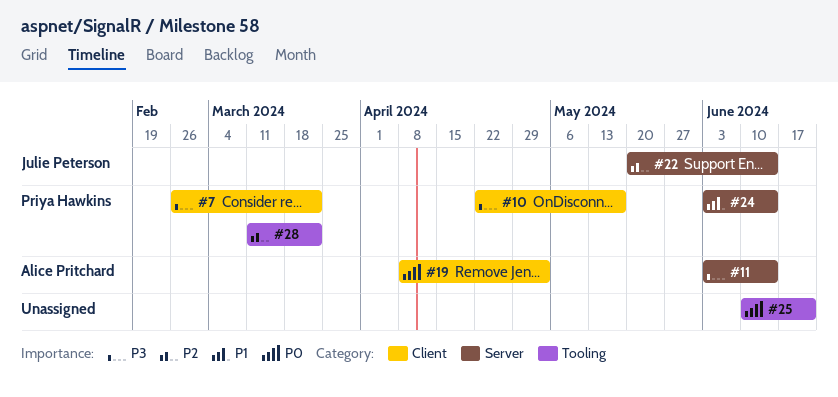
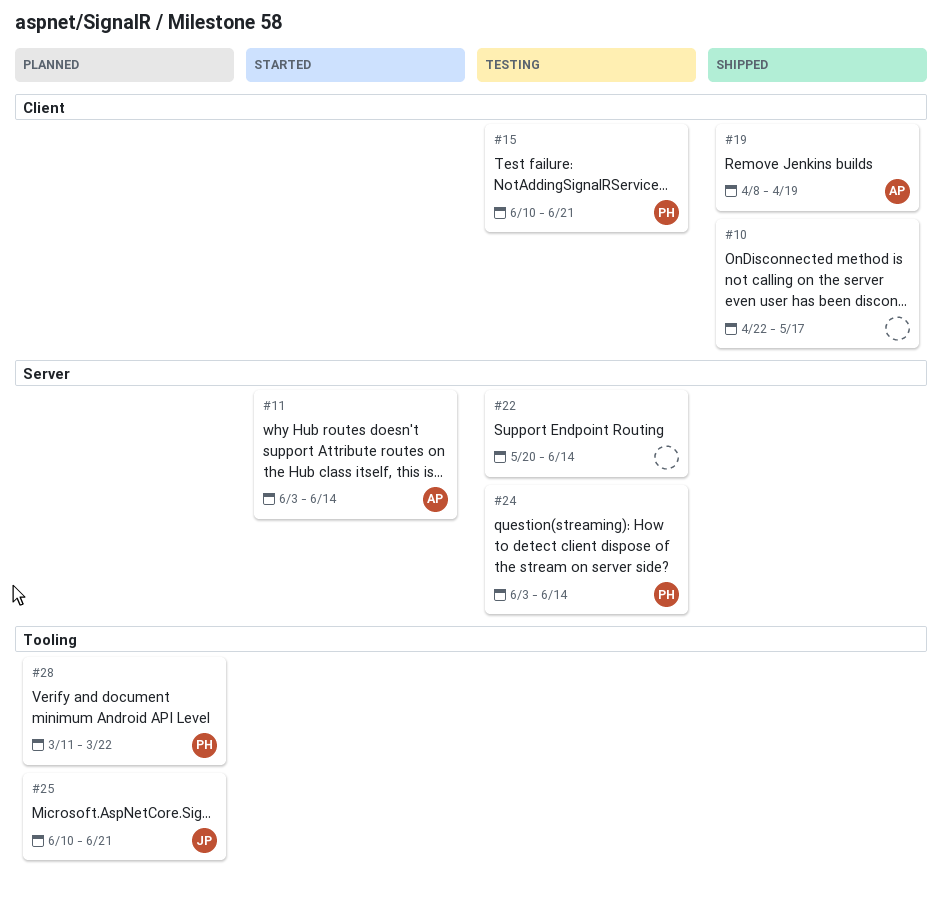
#7: present -> none
#10, owner: Priya Hawkins -> none
#15: none -> present
#19, due: May 3 -> Apr 19
#22, owner: Julie Peterson -> none
#25, owner: none -> Julie Peterson

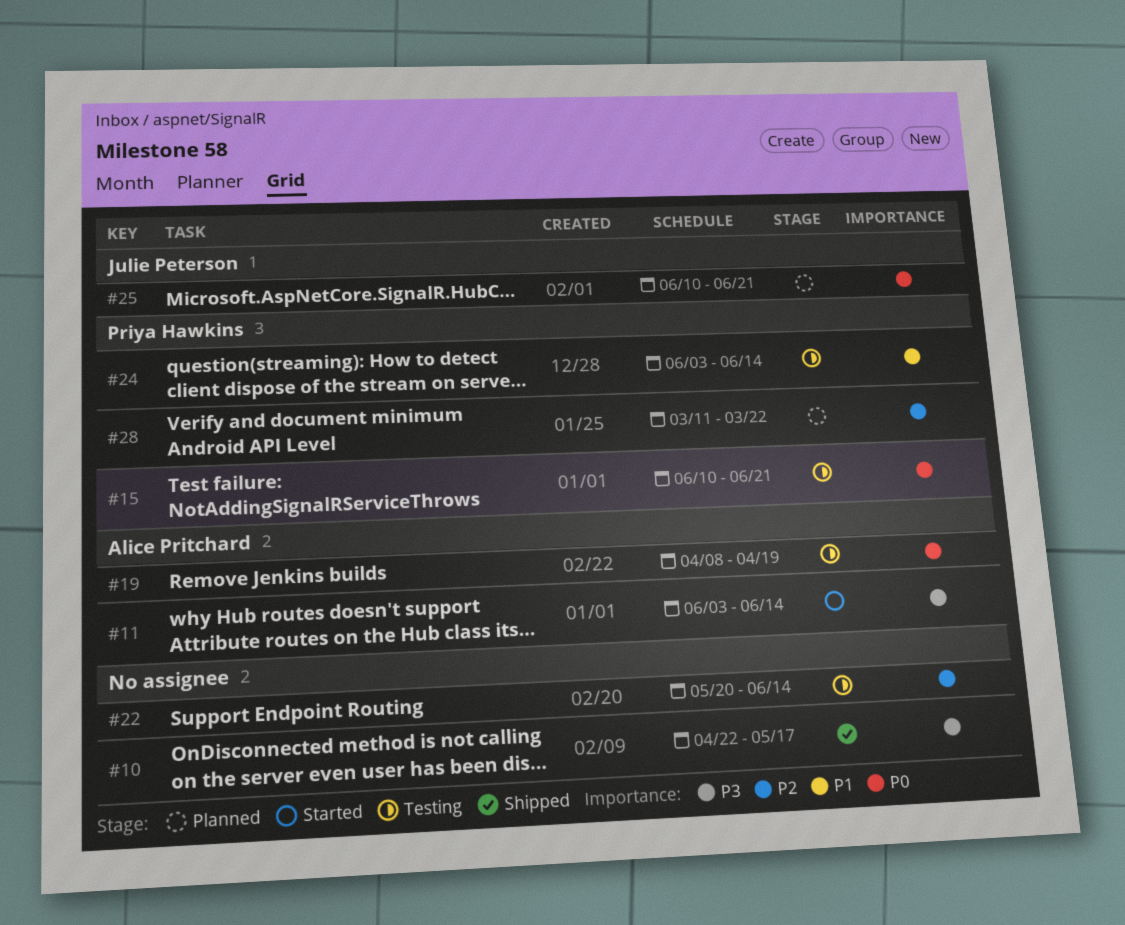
#19, status: Shipped -> Testing

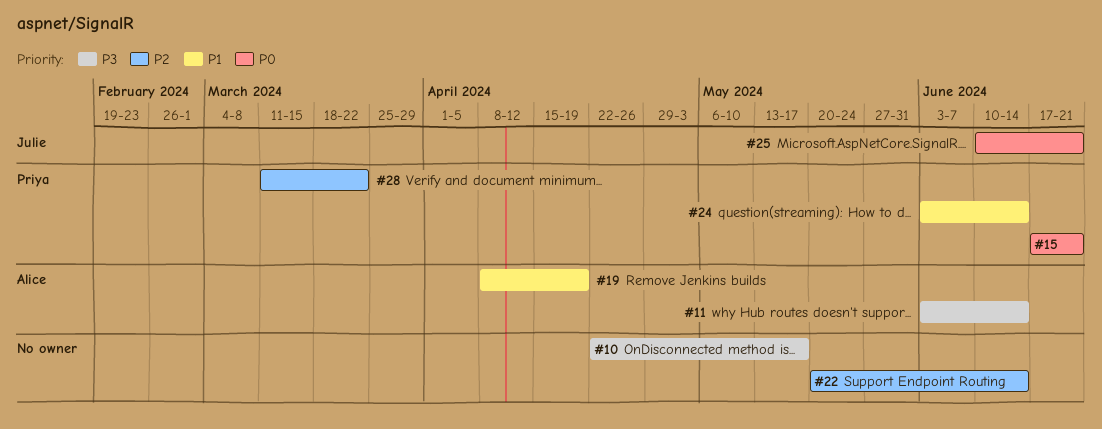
#15, start: Jun 10 -> Jun 17
#19, priority: P0 -> P1

